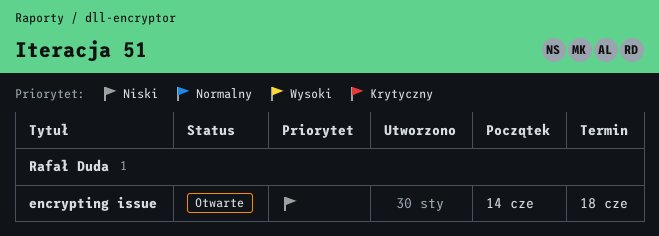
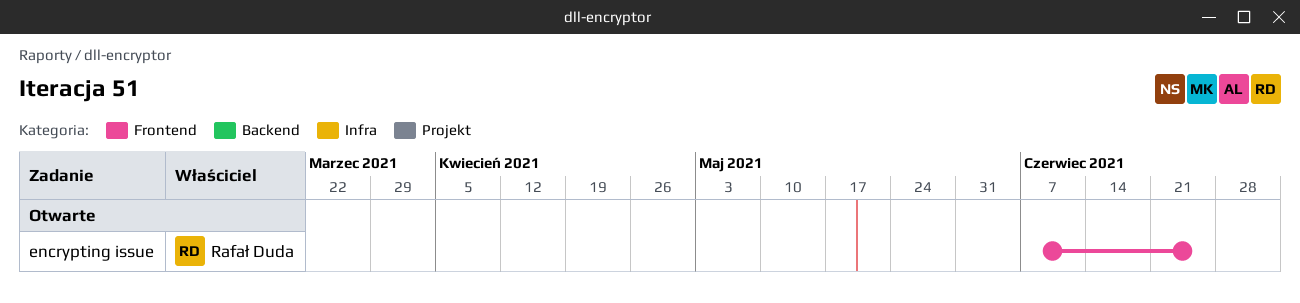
encrypting issue, start: Jun 14 -> Jun 7
encrypting issue, due: Jun 18 -> Jun 25

